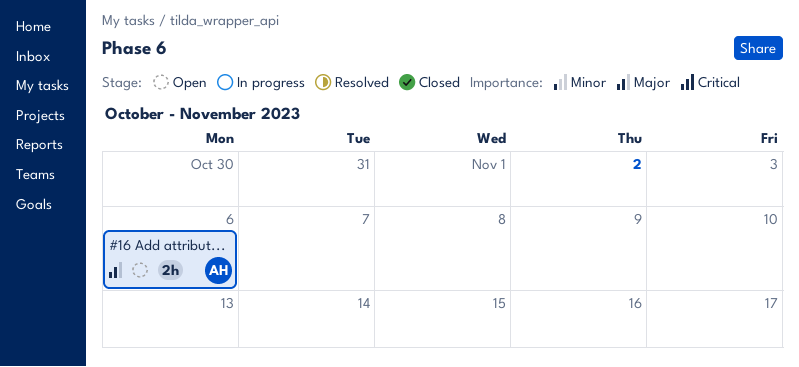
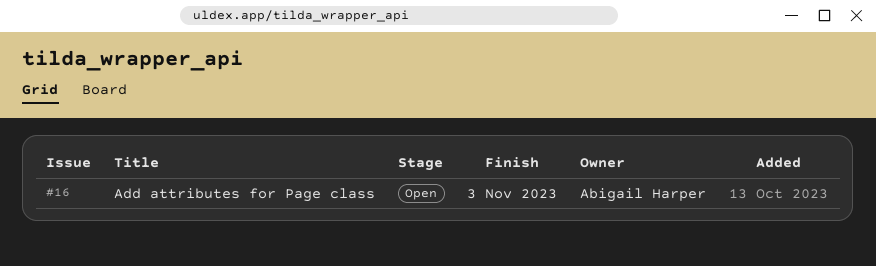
#16, due: Nov 6 -> Nov 3

